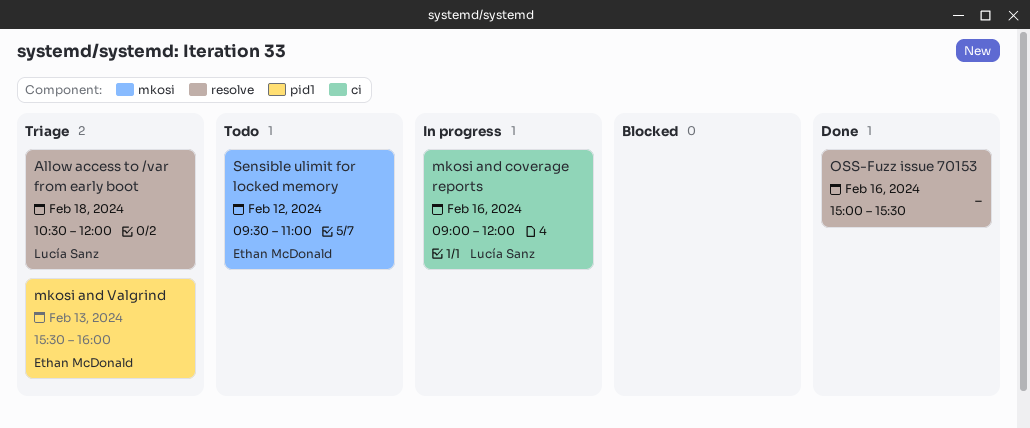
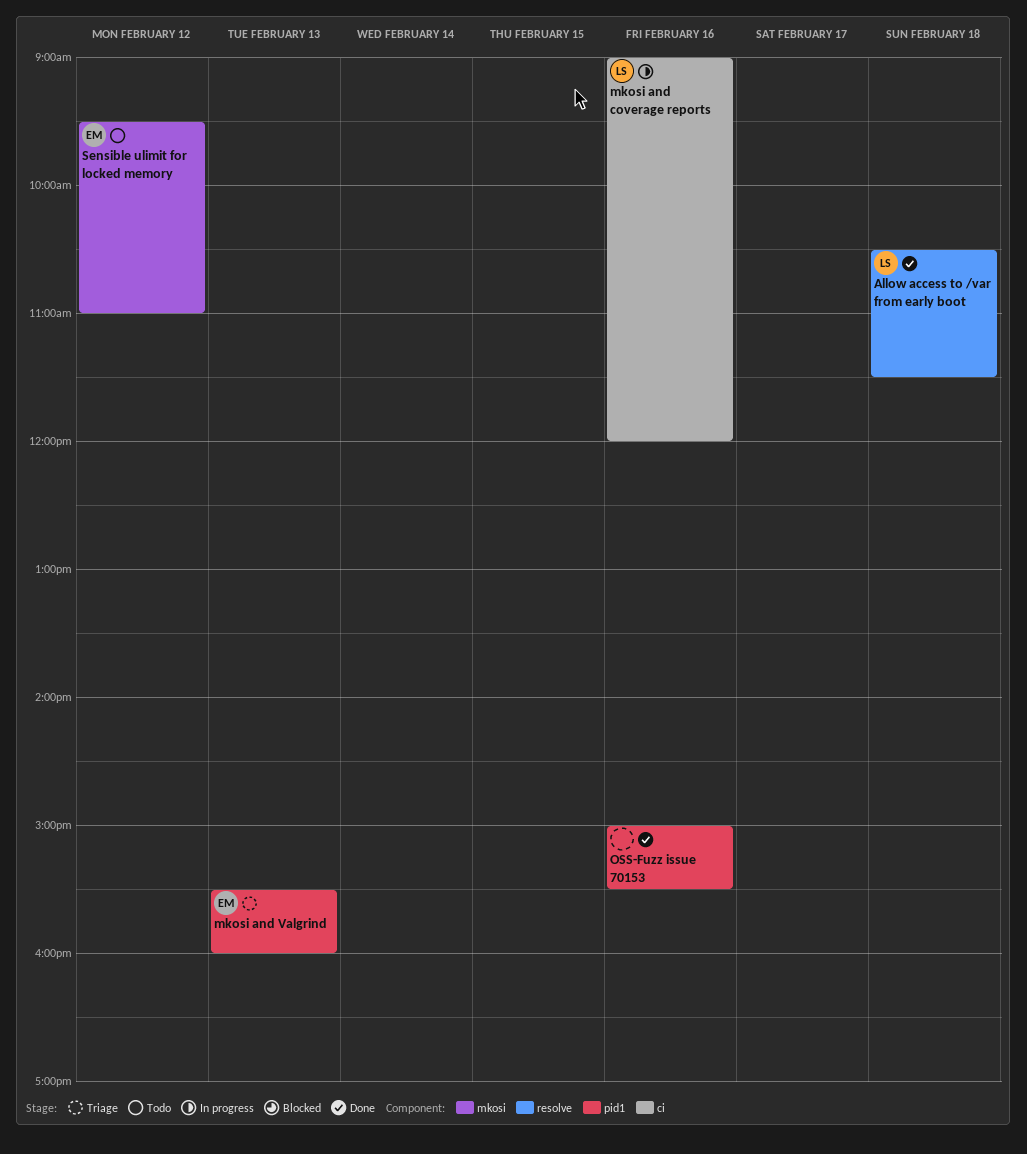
Allow access to /var from early boot, status: Triage -> Done
Allow access to /var from early boot, ends: 12:00 -> 11:30
OSS-Fuzz issue 70153, label: resolve -> pid1

